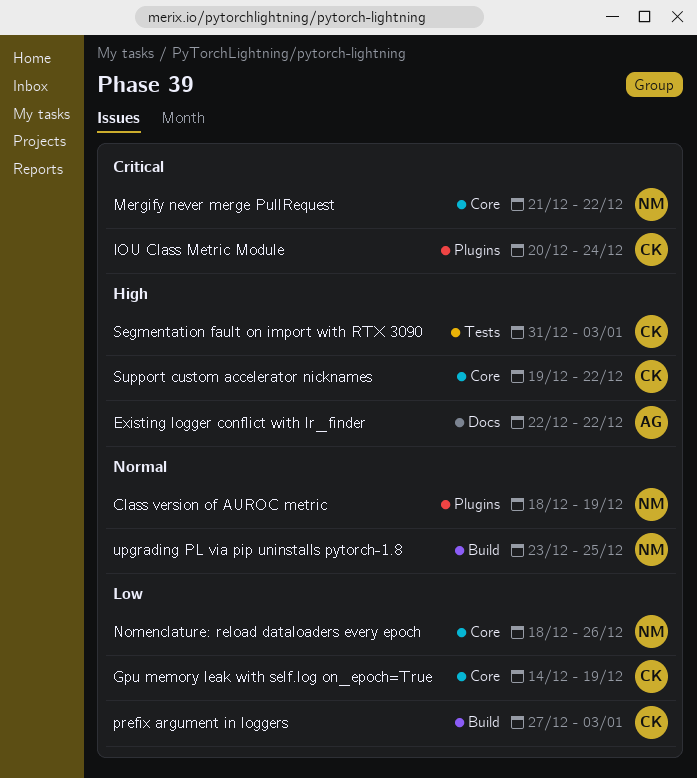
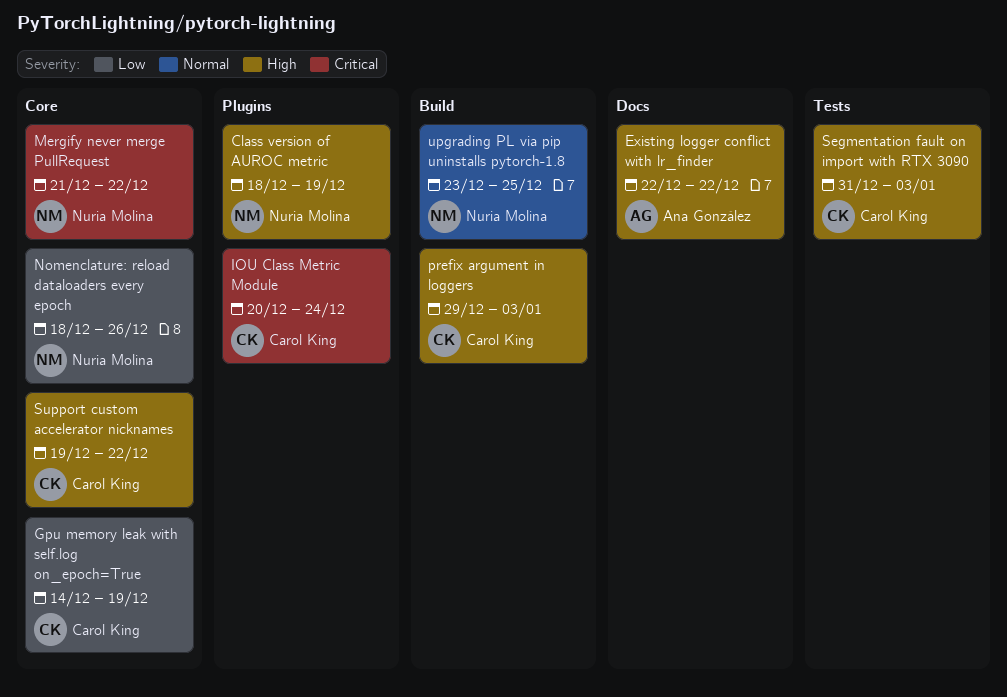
Class version of AUROC metric, priority: Normal -> High
prefix argument in loggers, priority: Low -> High
prefix argument in loggers, start: Dec 27 -> Dec 29

